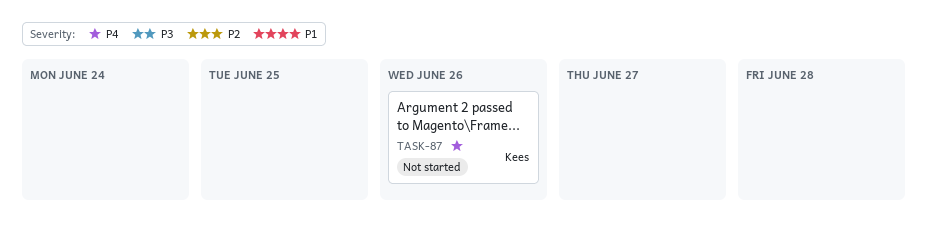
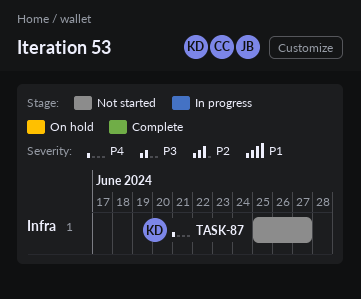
TASK-87, due: Jun 26 -> Jun 27

